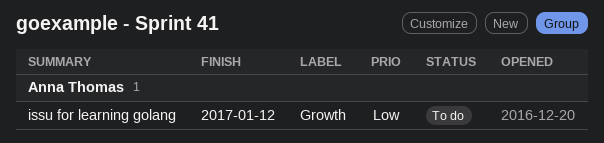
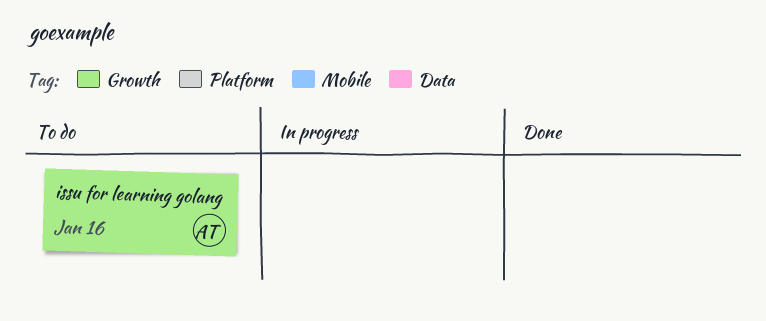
issu for learning golang, due: Jan 12 -> Jan 16

